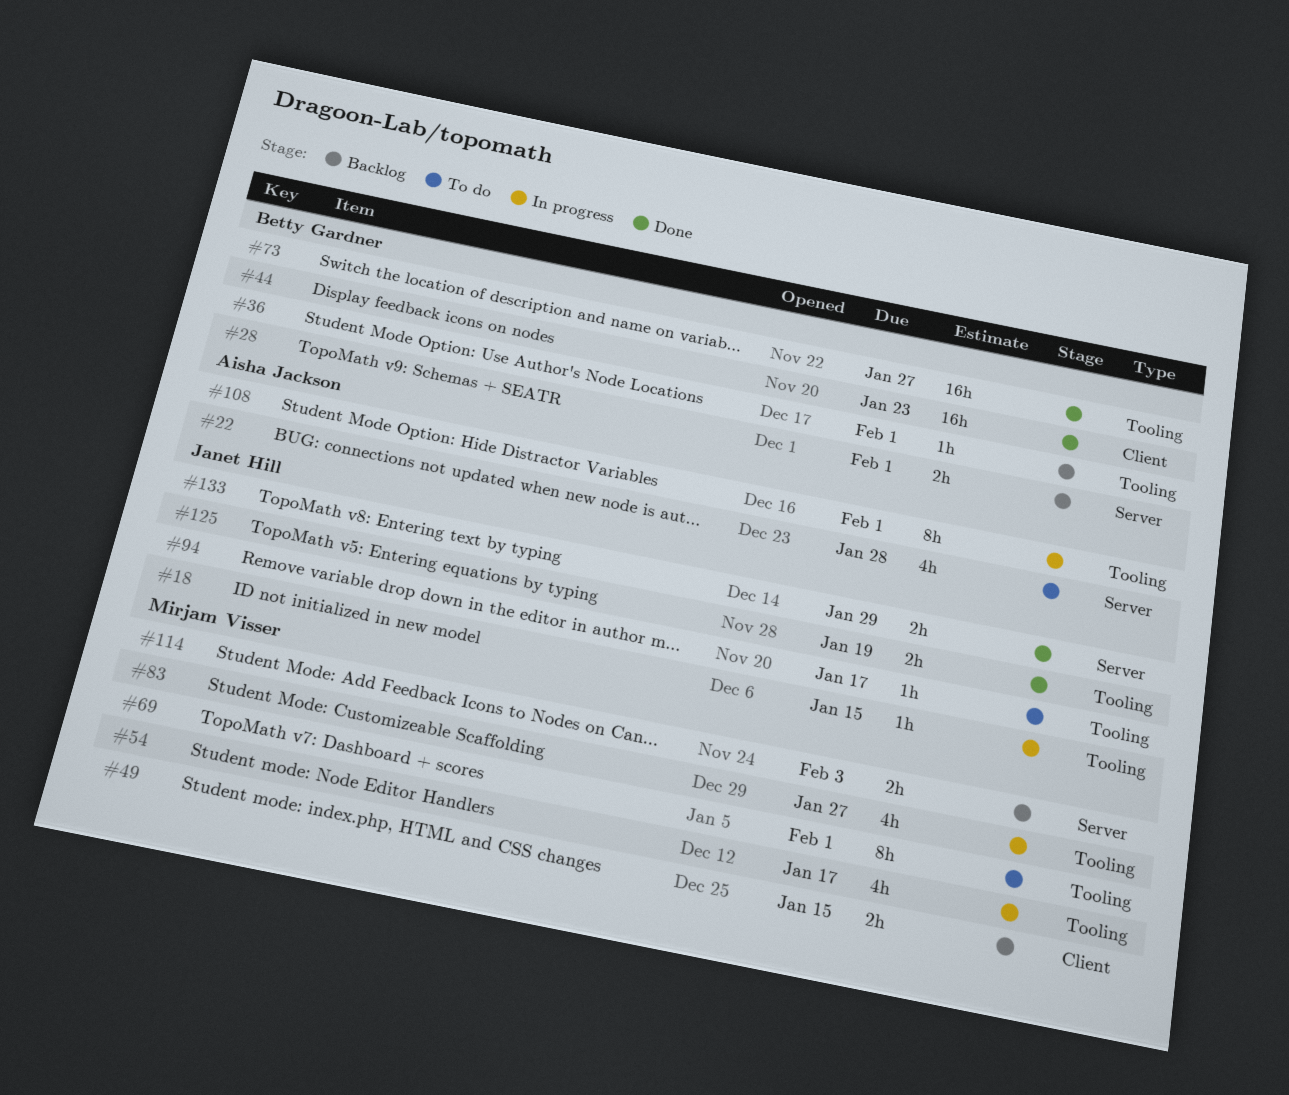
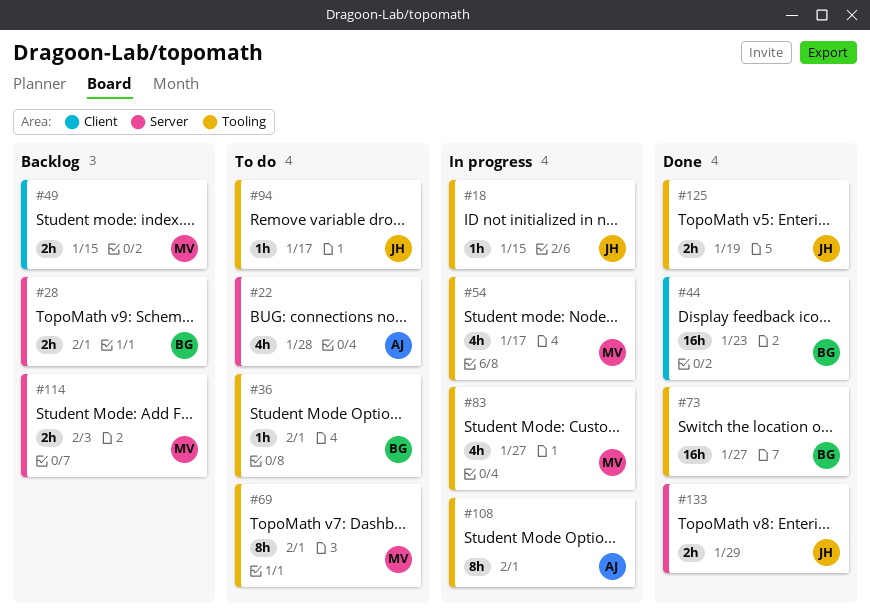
#36, status: Backlog -> To do

